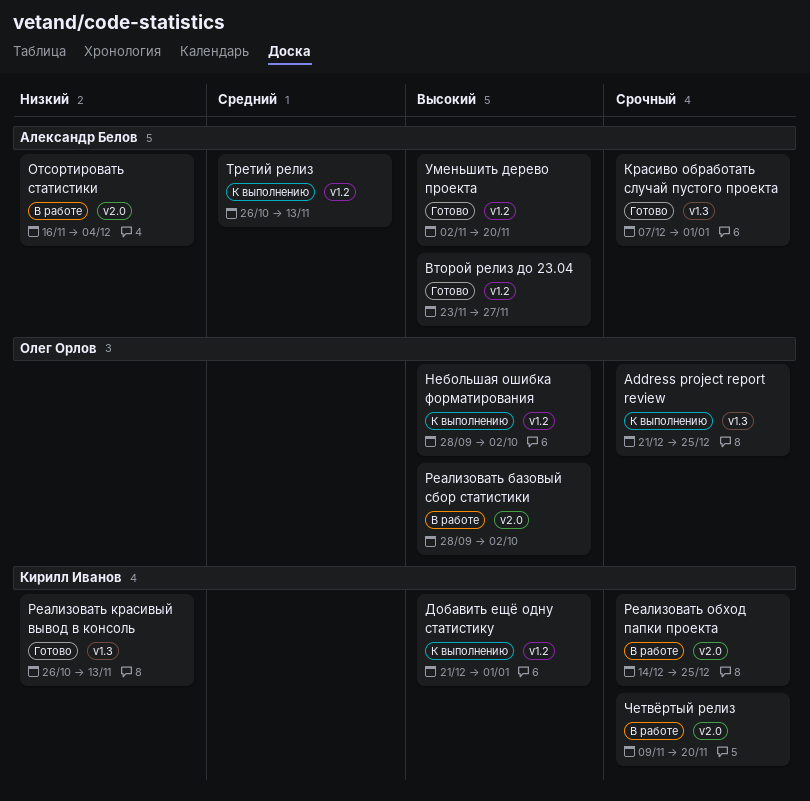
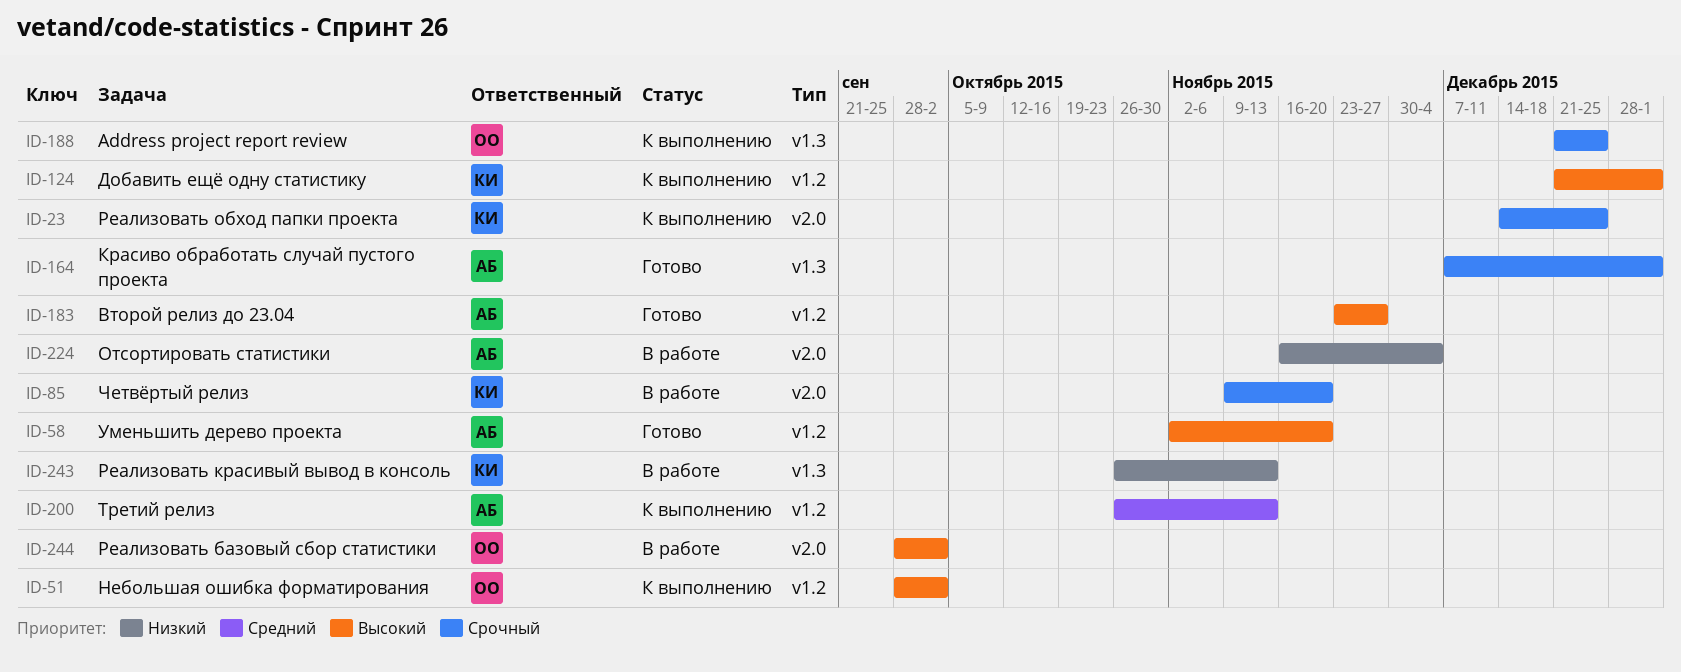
Реализовать красивый вывод в консоль, status: Готово -> В работе
Реализовать обход папки проекта, status: В работе -> К выполнению

